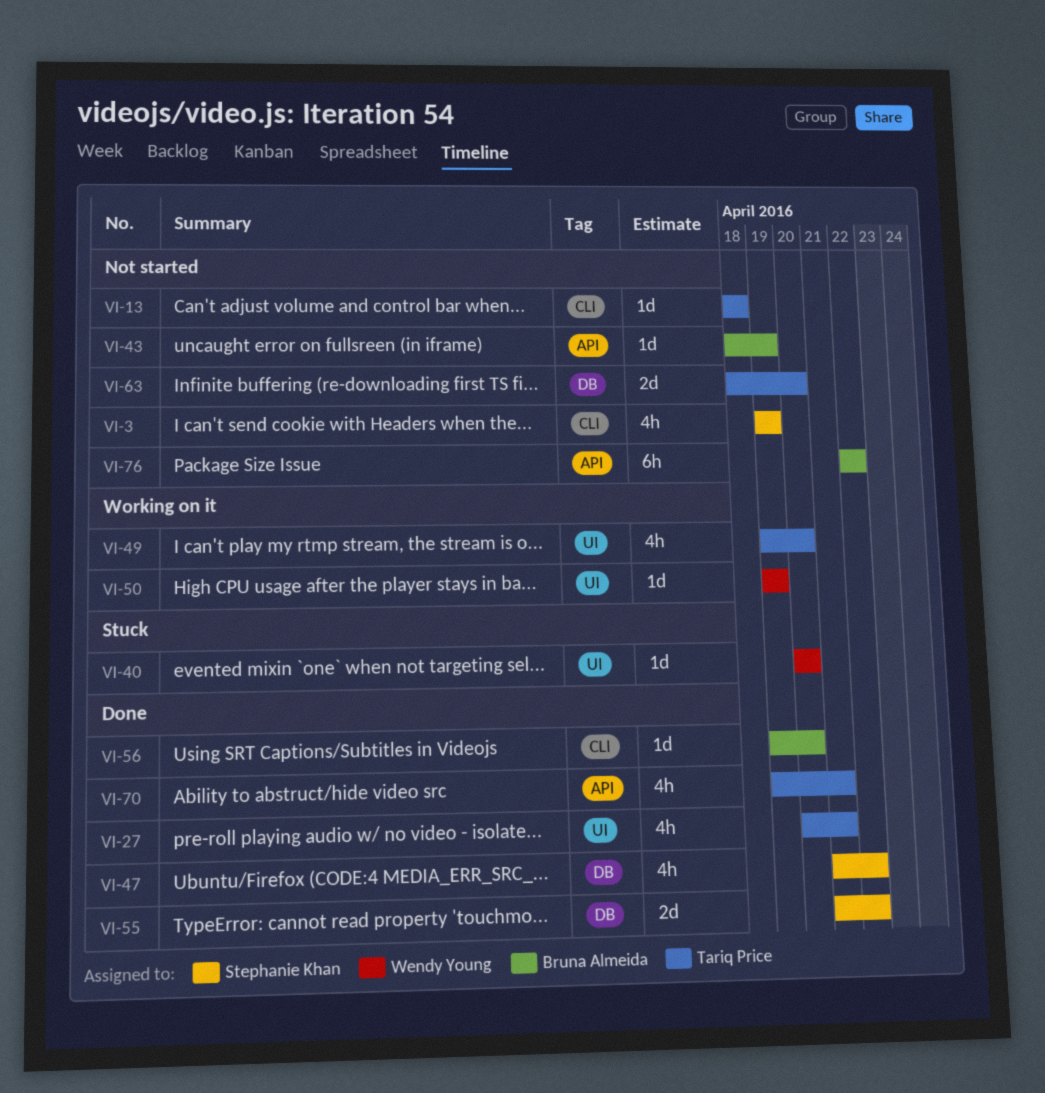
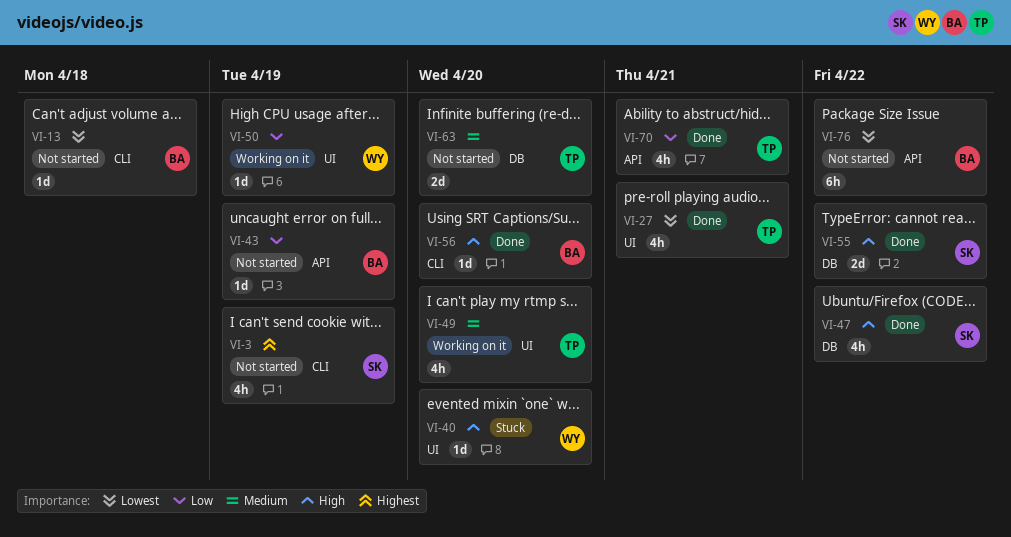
VI-13, owner: Tariq Price -> Bruna Almeida

